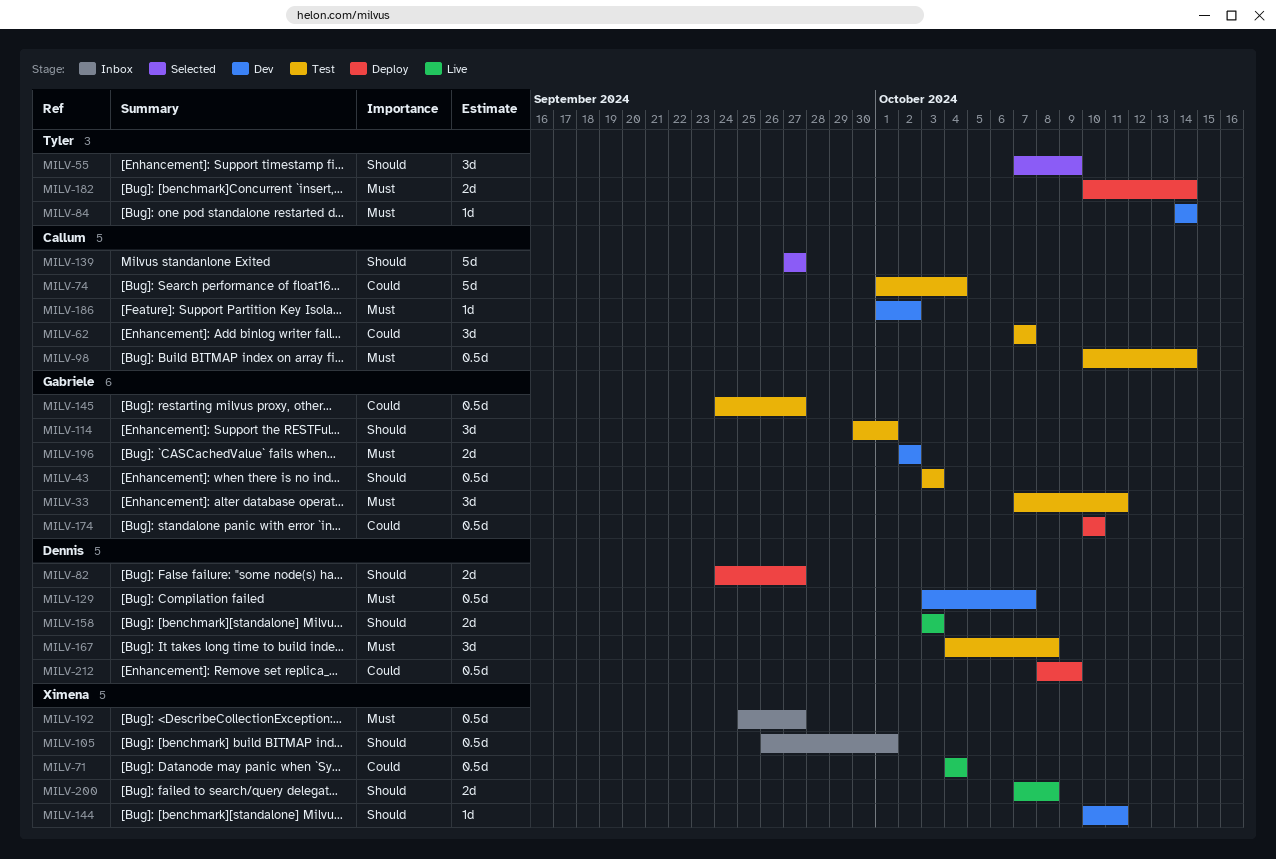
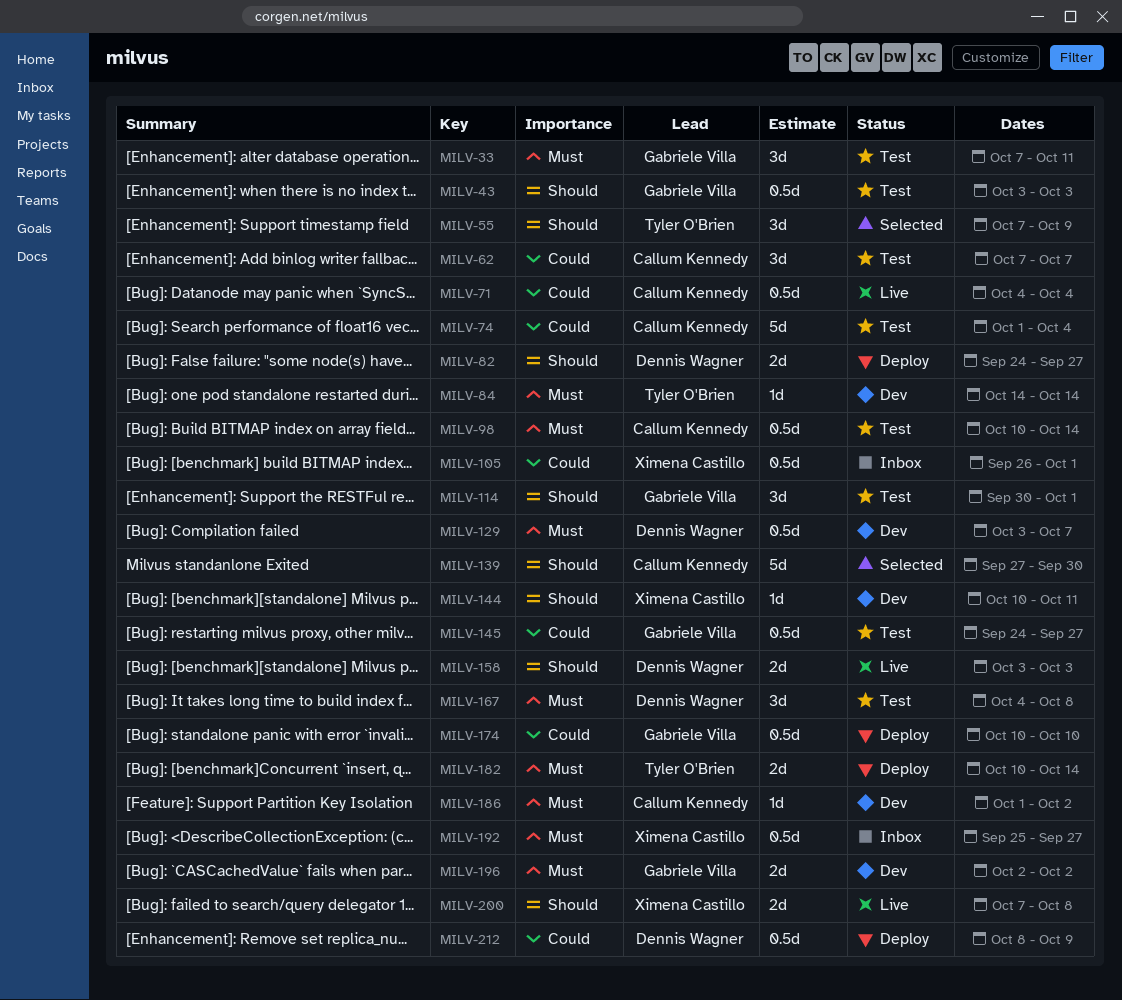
MILV-71, owner: Ximena Castillo -> Callum Kennedy
MILV-105, priority: Should -> Could
MILV-139, due: Sep 27 -> Sep 30

